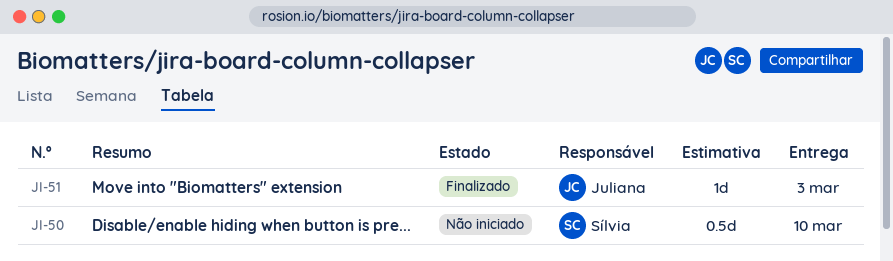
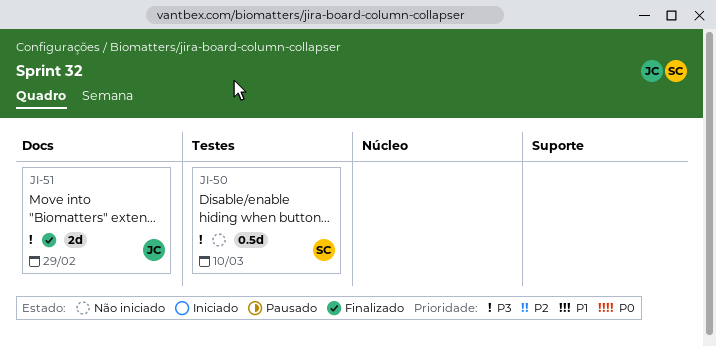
JI-51, estimate: 1d -> 2d
JI-51, due: Mar 3 -> Feb 29

